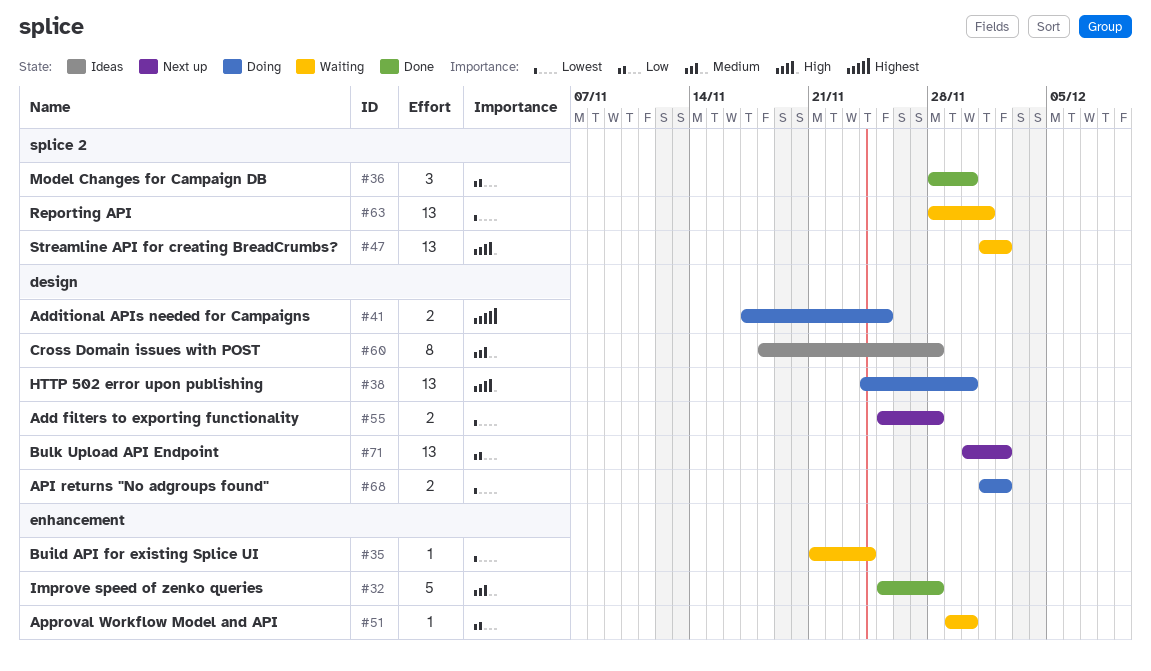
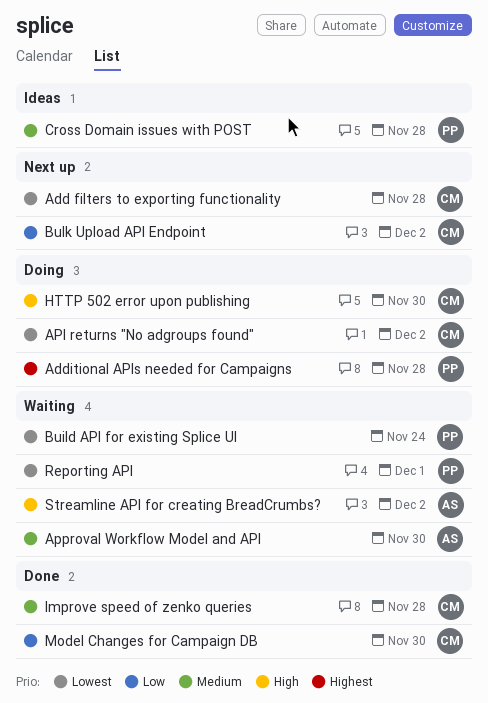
Additional APIs needed for Campaigns, due: Nov 25 -> Nov 28
Approval Workflow Model and API, priority: Low -> Medium

